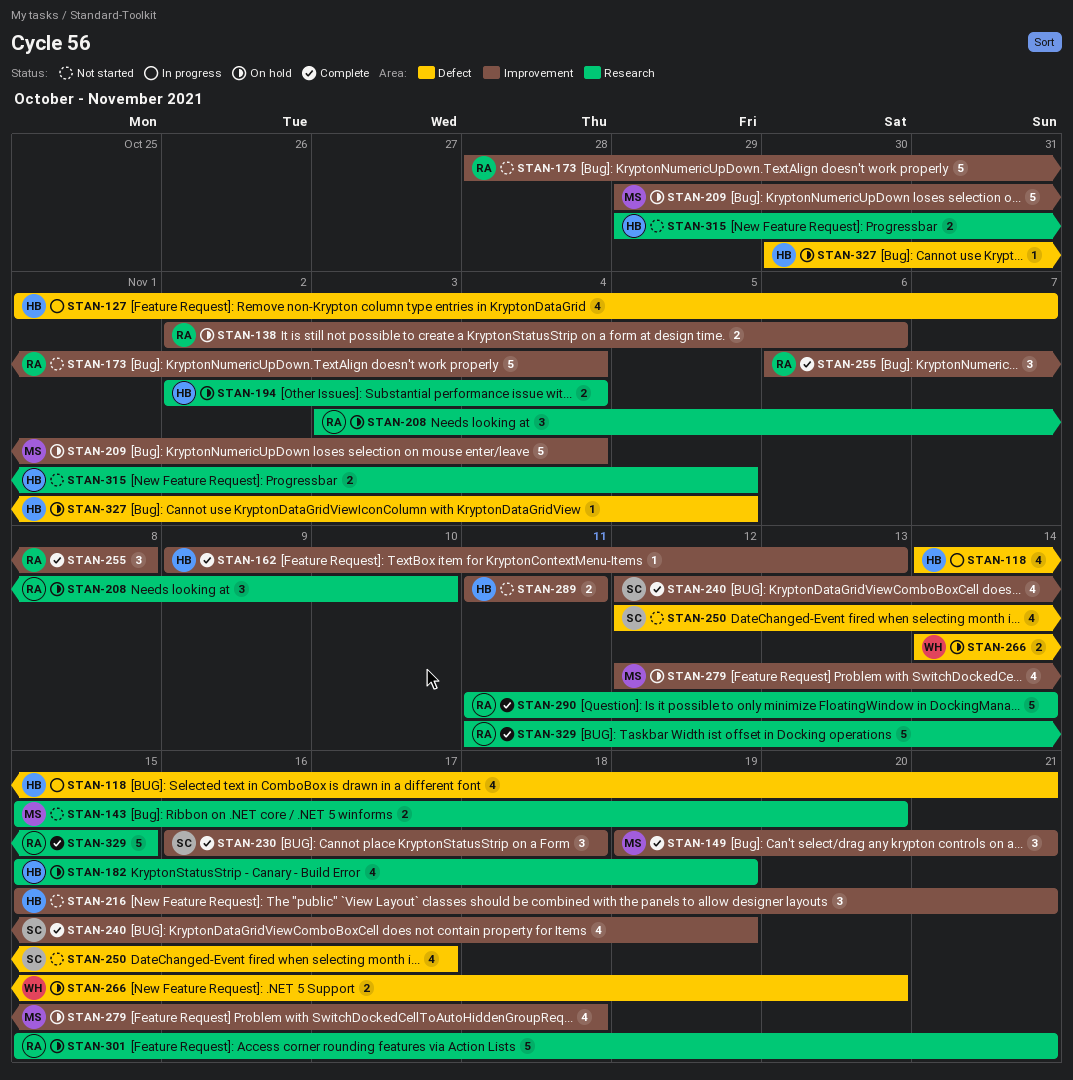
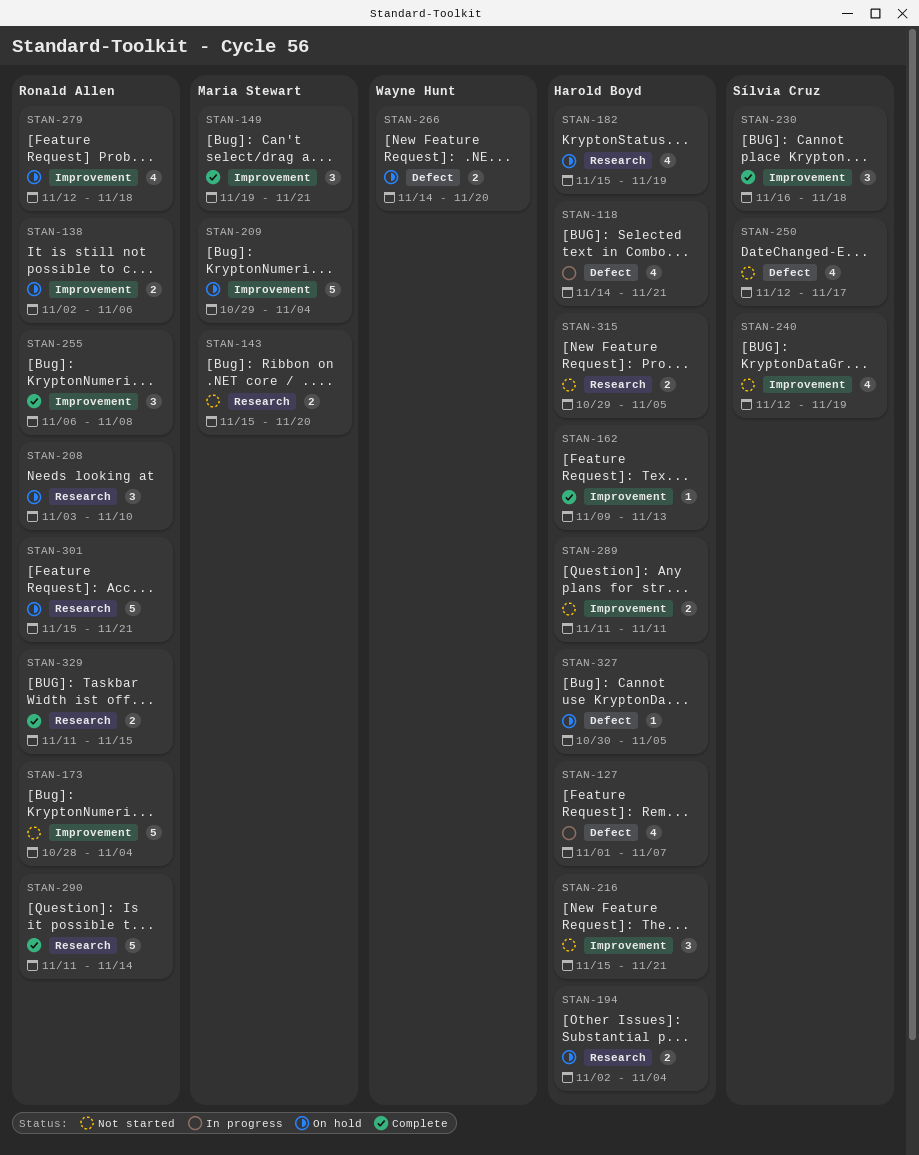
STAN-240, status: Complete -> Not started
STAN-279, owner: Maria Stewart -> Ronald Allen
STAN-329, estimate: 5 -> 2

